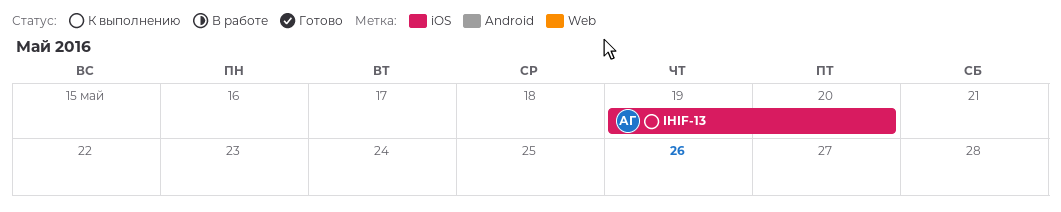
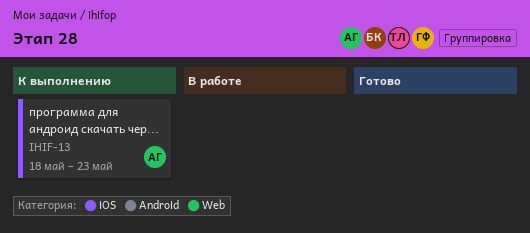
IHIF-13, start: May 19 -> May 18
IHIF-13, due: May 20 -> May 23

